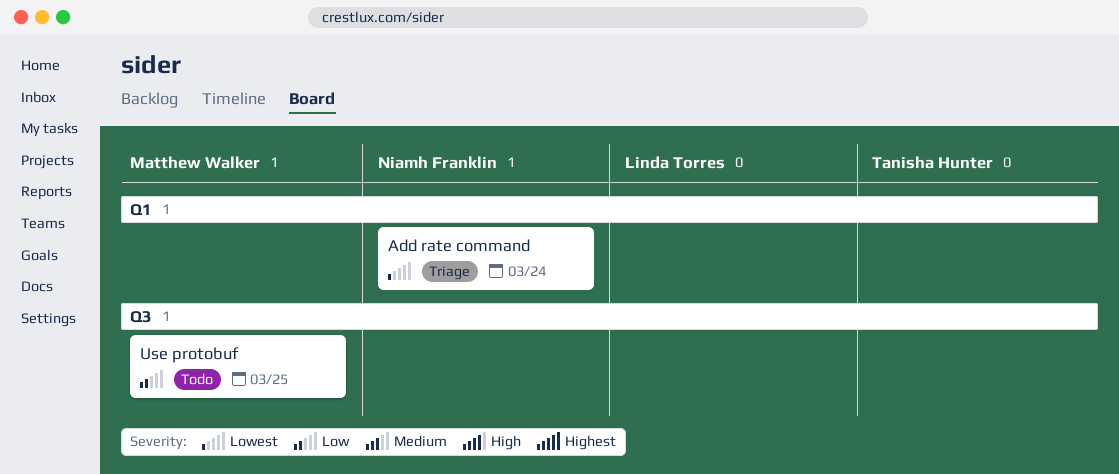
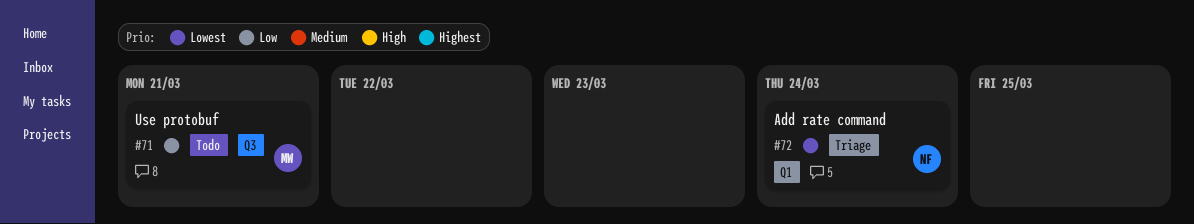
Use protobuf, due: Mar 25 -> Mar 21

